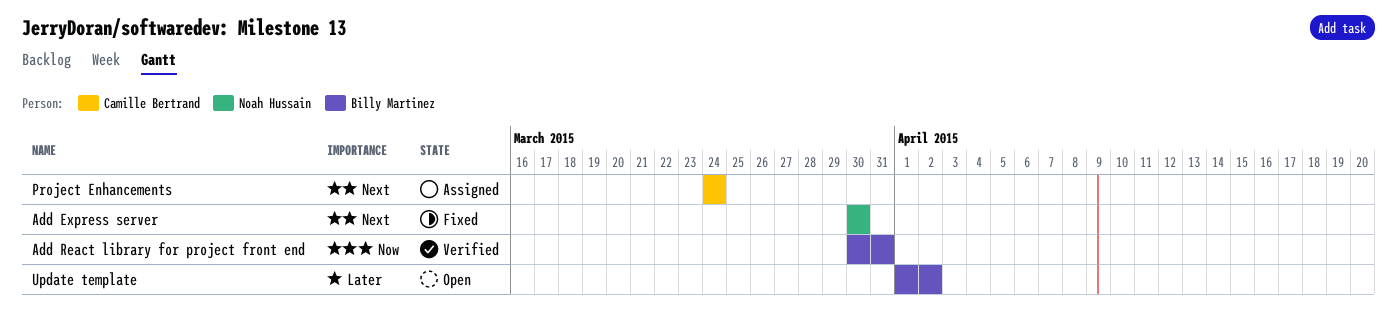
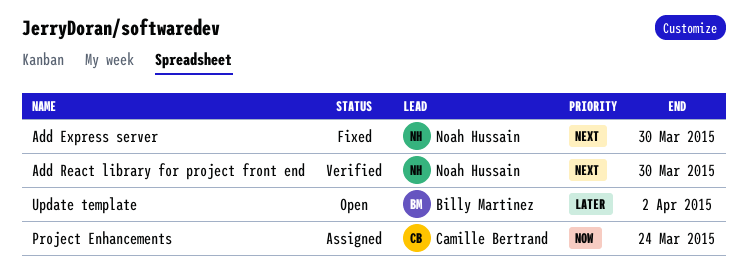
Add React library for project front end, owner: Billy Martinez -> Noah Hussain
Add React library for project front end, priority: Now -> Next
Add React library for project front end, due: Mar 31 -> Mar 30
Project Enhancements, priority: Next -> Now

